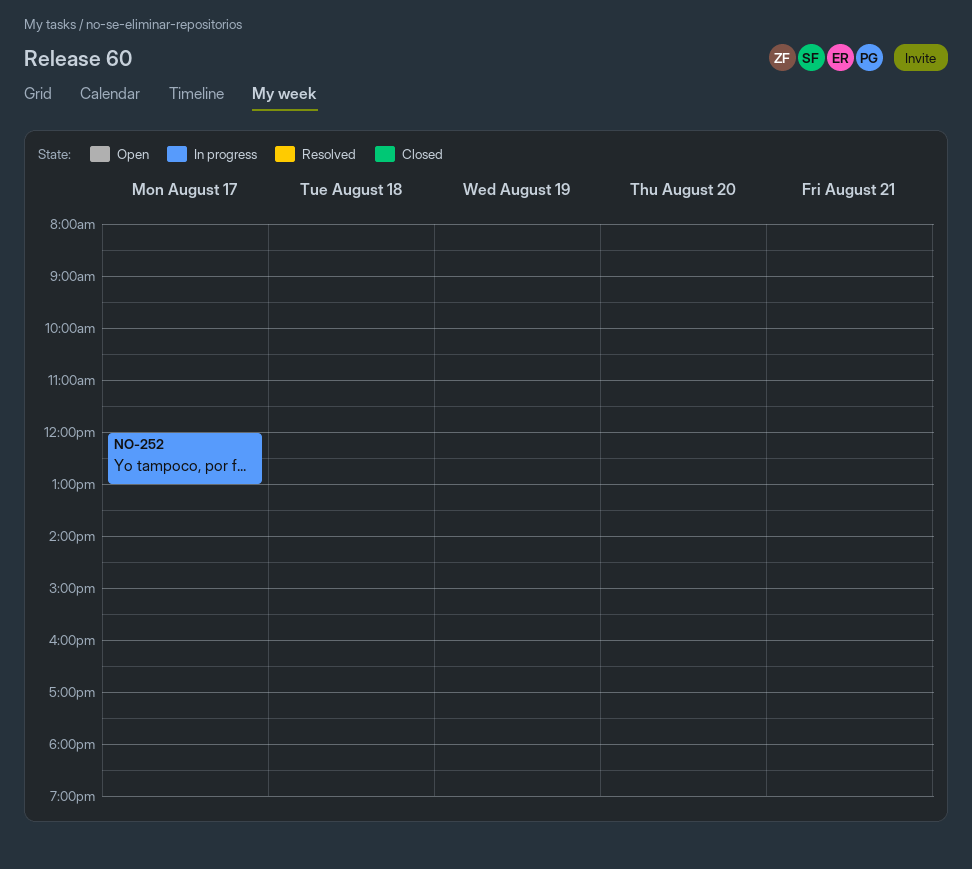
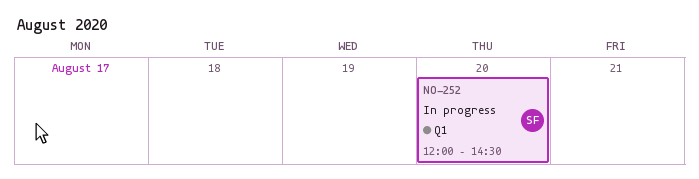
NO-252, day: Aug 17 -> Aug 20
NO-252, ends: 13:00 -> 14:30

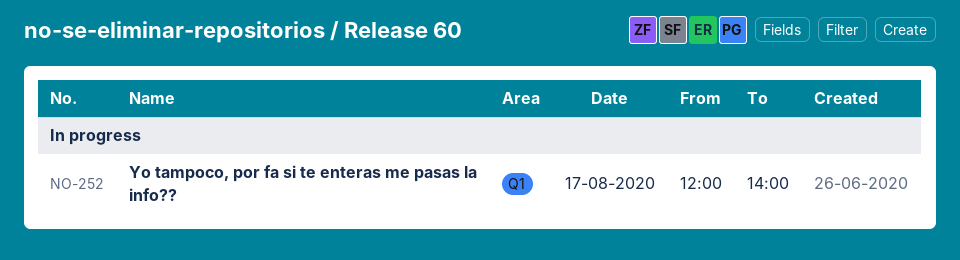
NO-252, day: Aug 20 -> Aug 17
NO-252, ends: 14:30 -> 14:00

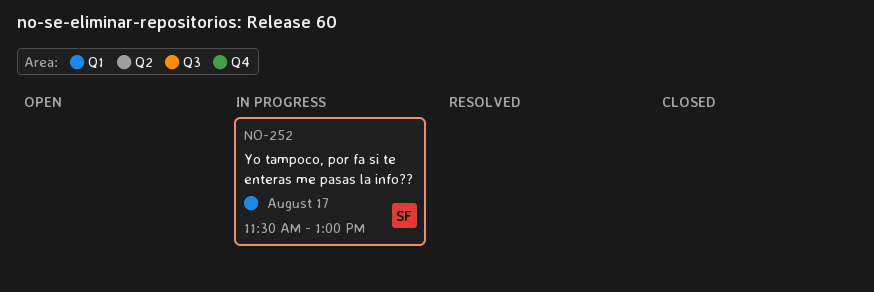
NO-252, begins: 12:00 -> 11:30
NO-252, ends: 14:00 -> 13:00

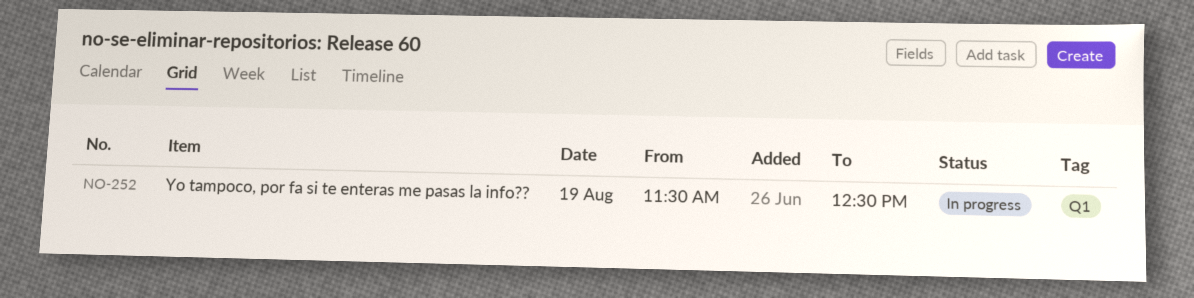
NO-252, day: Aug 17 -> Aug 19
NO-252, ends: 13:00 -> 12:30

